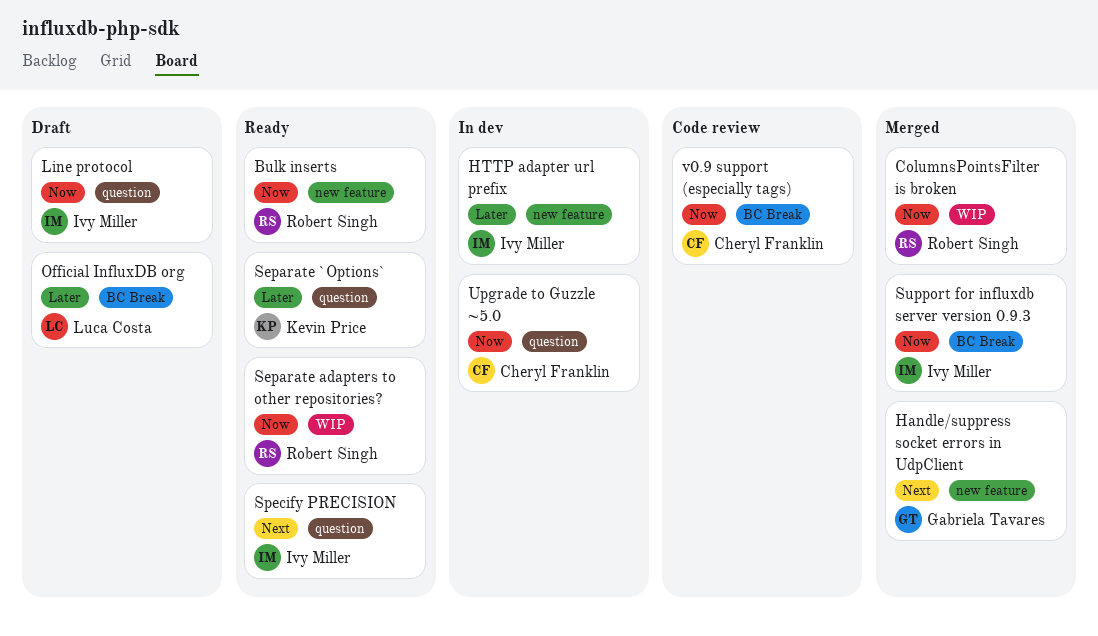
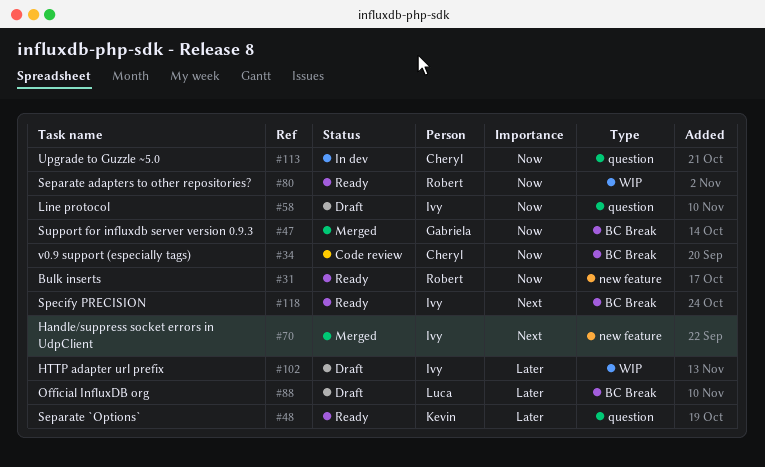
ColumnsPointsFilter is broken: present -> none
Handle/suppress socket errors in UdpClient, owner: Gabriela Tavares -> Ivy Miller
HTTP adapter url prefix, status: In dev -> Draft
HTTP adapter url prefix, label: new feature -> WIP
Specify PRECISION, label: question -> BC Break
Support for influxdb server version 0.9.3, owner: Ivy Miller -> Gabriela Tavares

